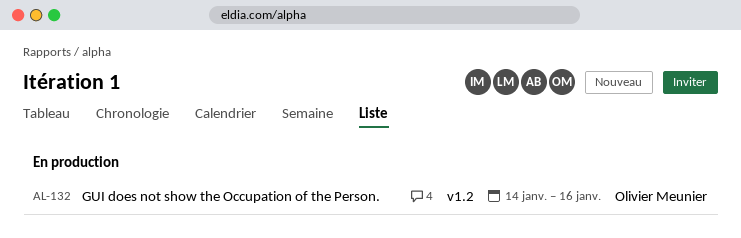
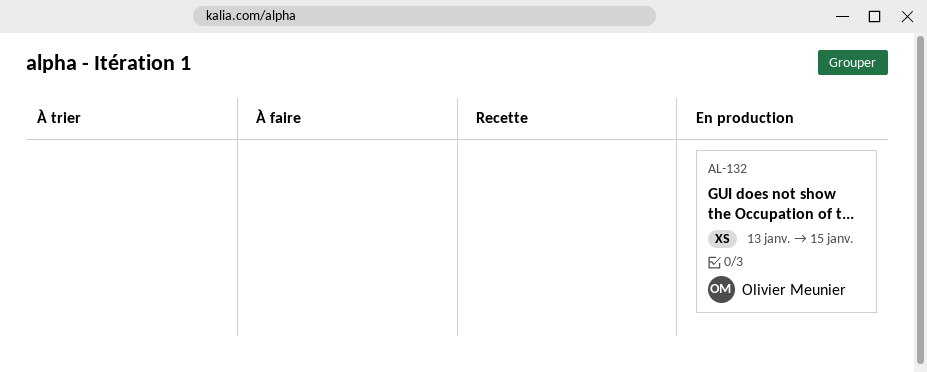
AL-132, start: Jan 14 -> Jan 13
AL-132, due: Jan 16 -> Jan 15

